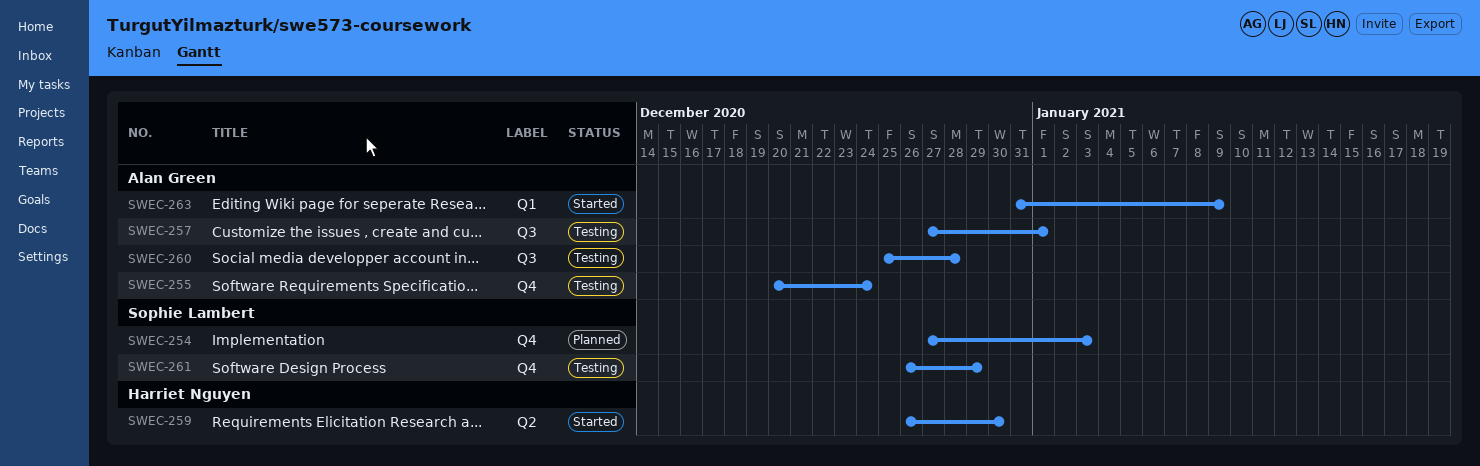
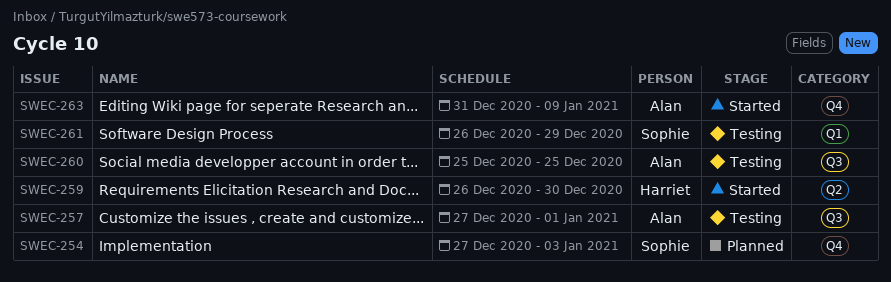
SWEC-255: present -> none
SWEC-260, due: Dec 28 -> Dec 25
SWEC-261, label: Q4 -> Q1
SWEC-263, label: Q1 -> Q4

